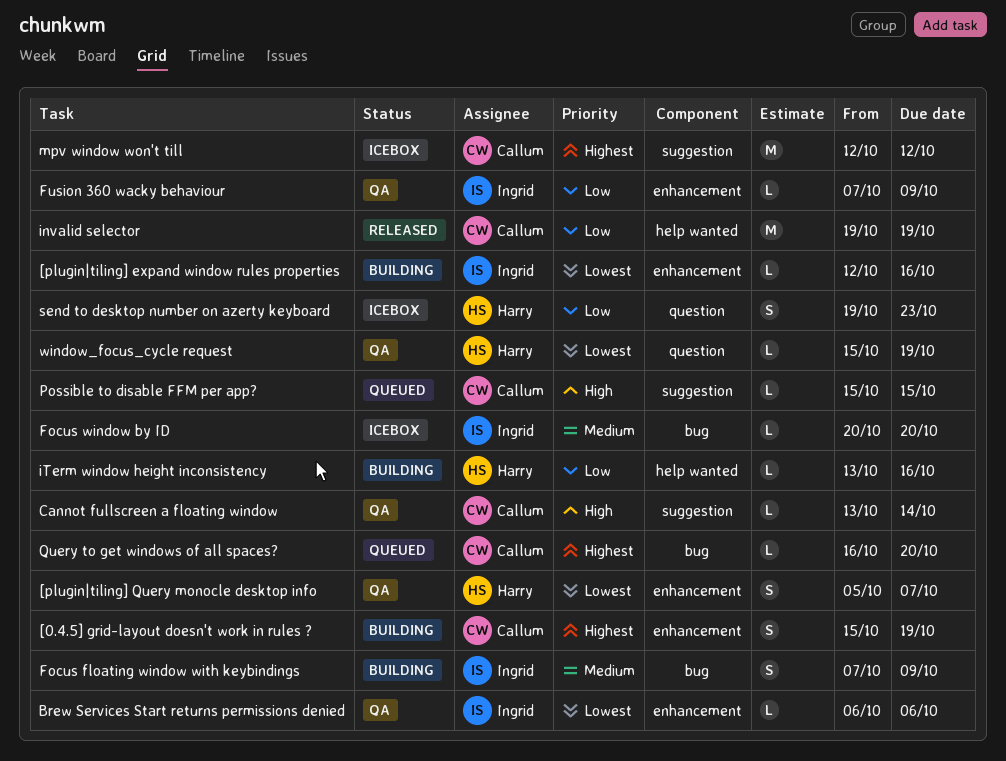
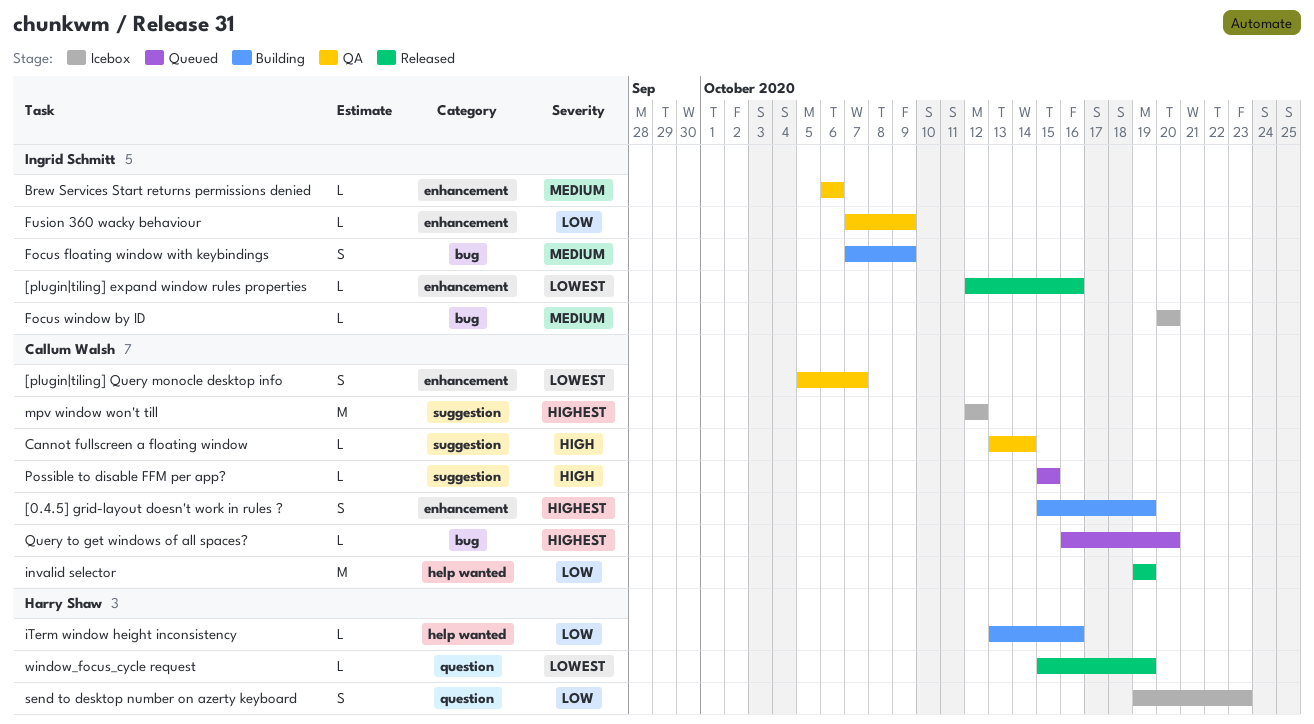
[plugin|tiling] expand window rules properties, status: Building -> Released
[plugin|tiling] Query monocle desktop info, owner: Harry Shaw -> Callum Walsh
Brew Services Start returns permissions denied, priority: Lowest -> Medium
window_focus_cycle request, status: QA -> Released

